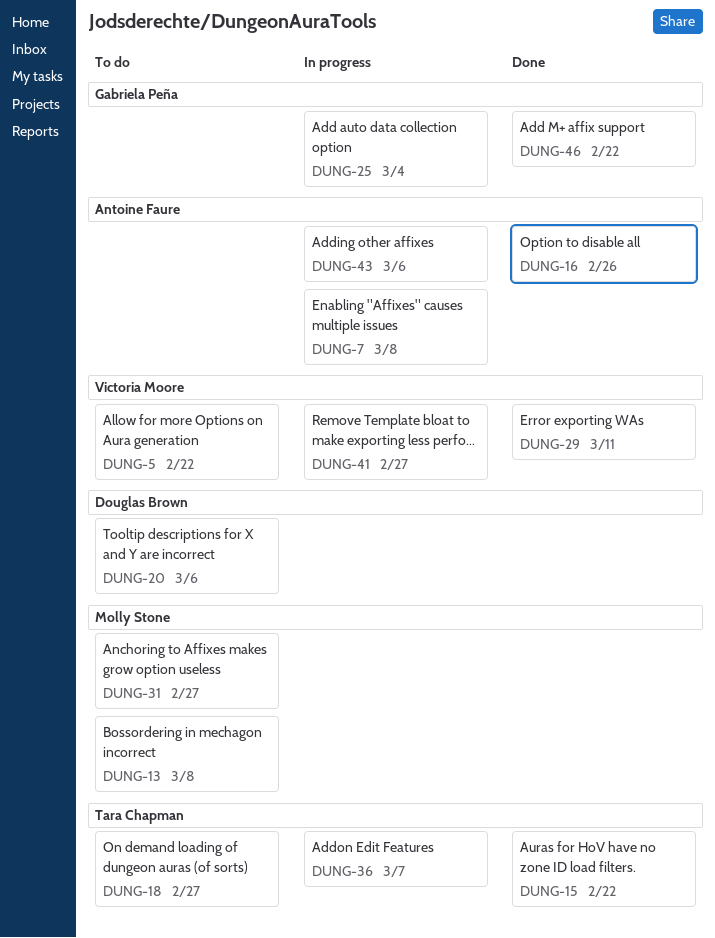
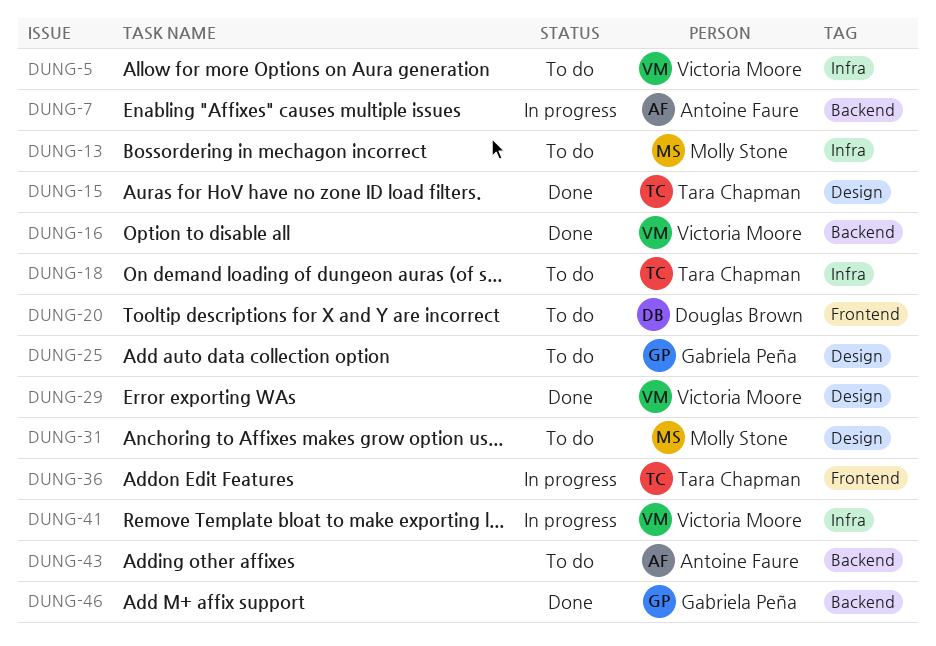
DUNG-16, owner: Antoine Faure -> Victoria Moore
DUNG-25, status: In progress -> To do
DUNG-43, status: In progress -> To do

